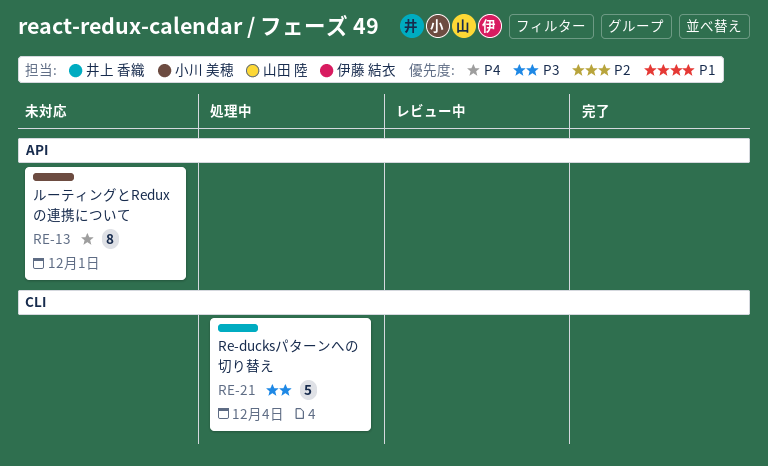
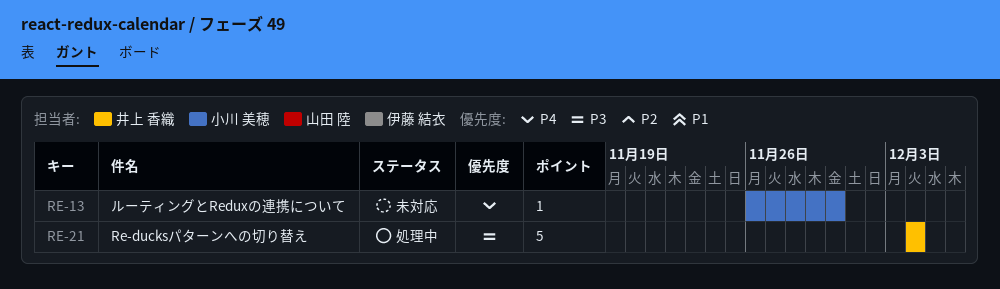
RE-13, estimate: 8 -> 1
RE-13, due: Dec 1 -> Nov 30

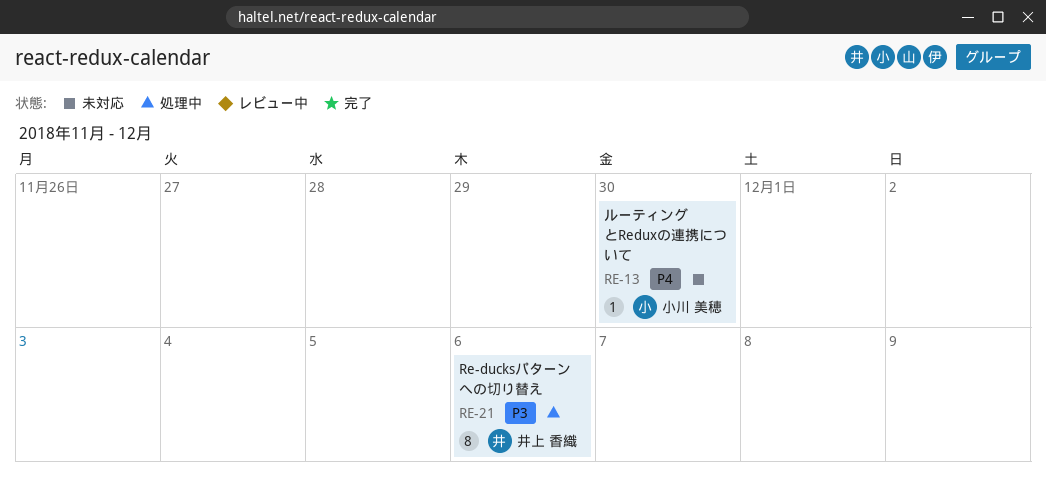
RE-21, estimate: 5 -> 8
RE-21, due: Dec 4 -> Dec 6

